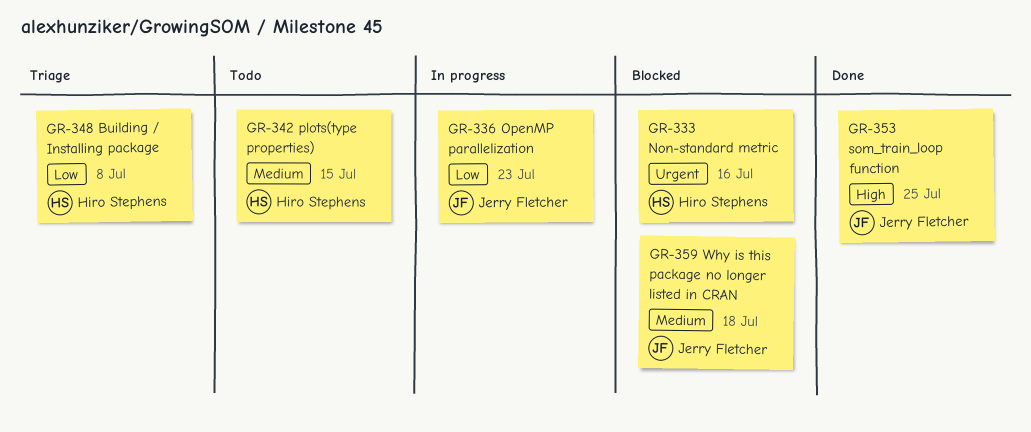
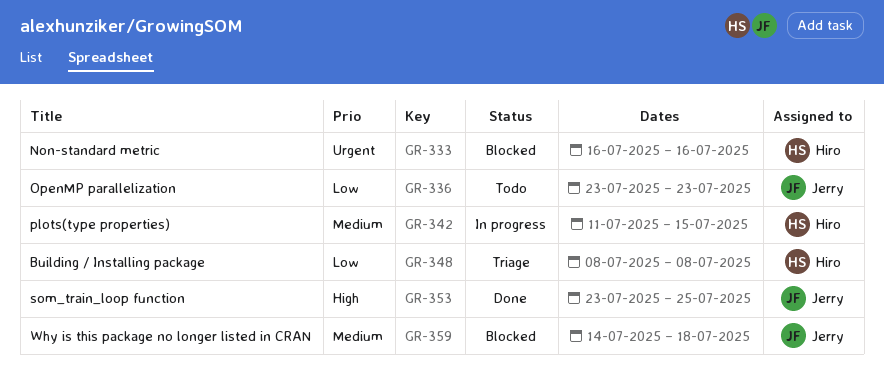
GR-336, status: In progress -> Todo
GR-342, status: Todo -> In progress

